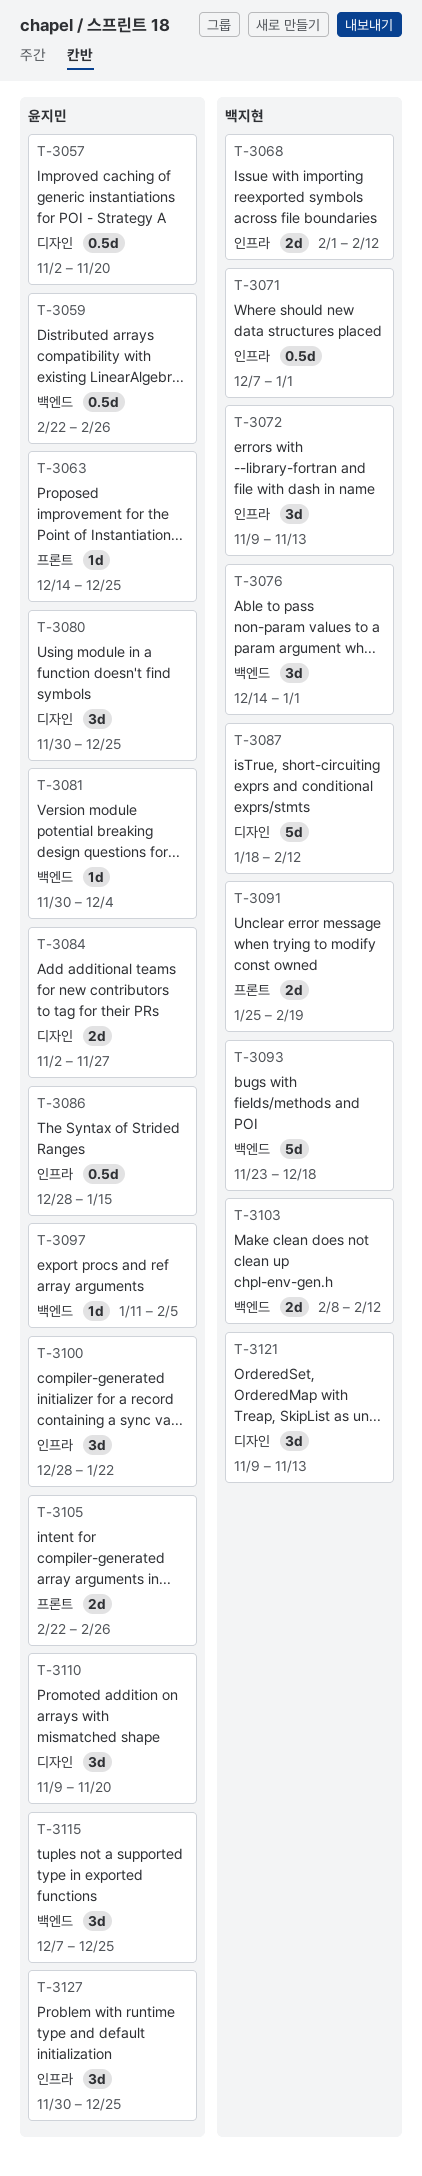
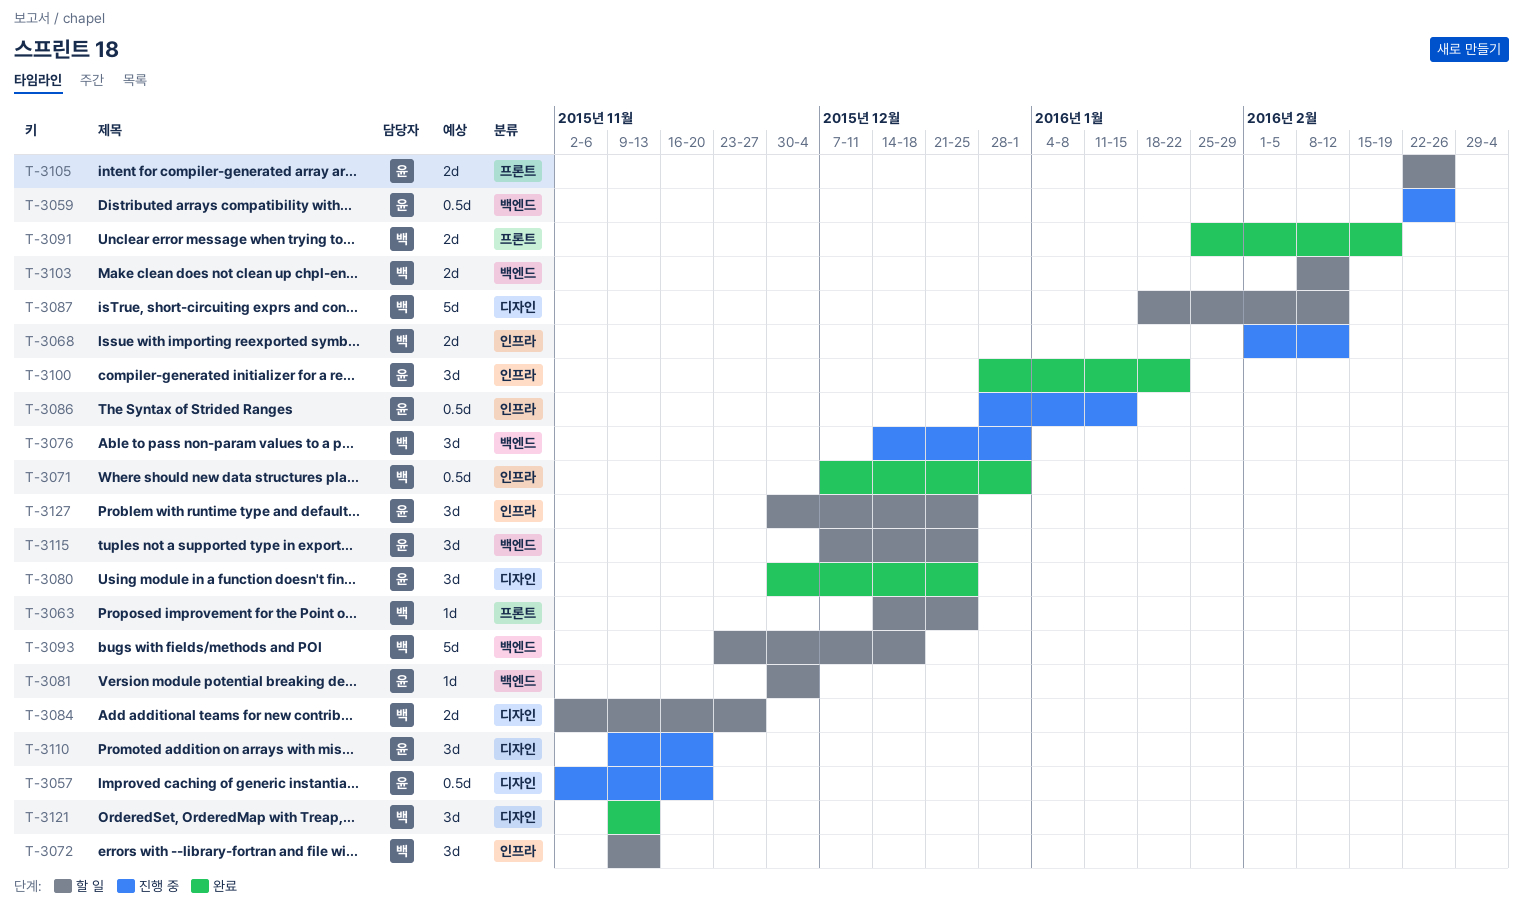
T-3063, owner: 윤지민 -> 백지현
T-3084, owner: 윤지민 -> 백지현
T-3097: present -> none

